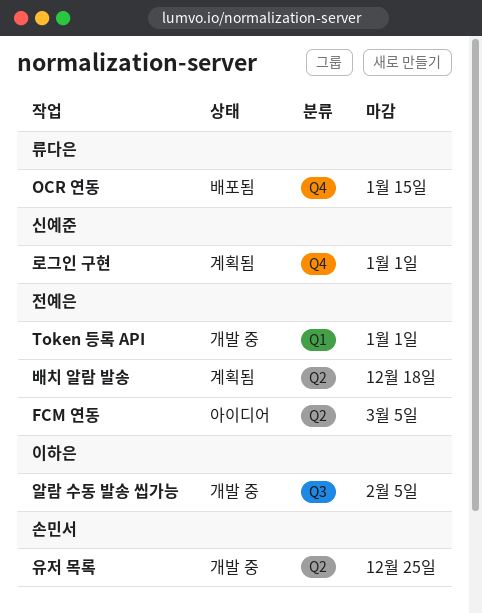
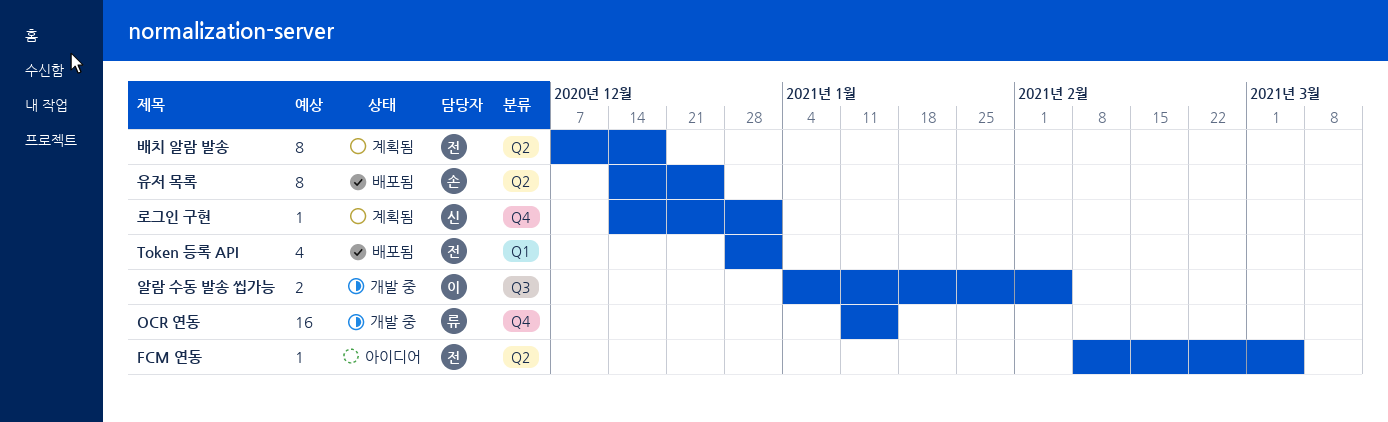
OCR 연동, status: 배포됨 -> 개발 중
Token 등록 API, status: 개발 중 -> 배포됨
유저 목록, status: 개발 중 -> 배포됨

